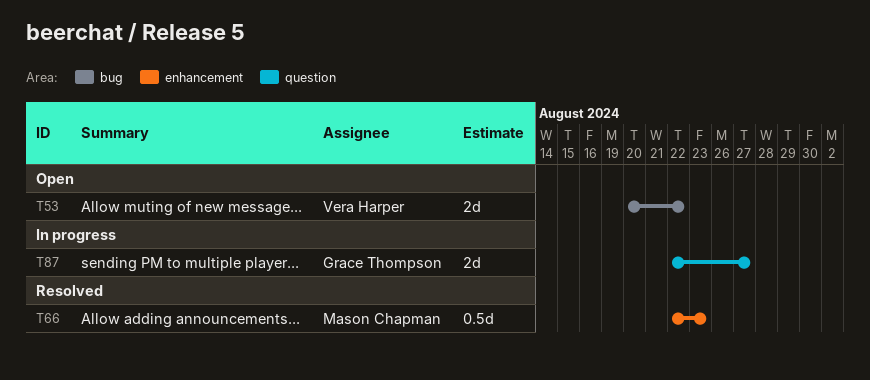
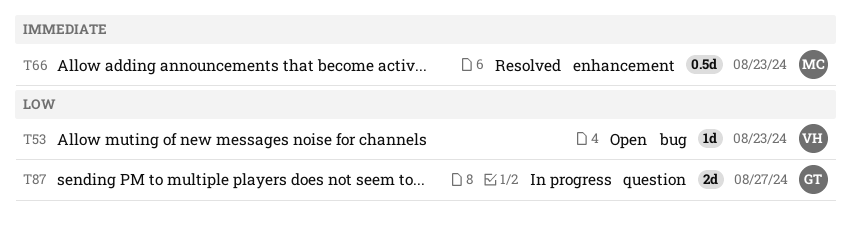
T53, estimate: 2d -> 1d
T53, due: Aug 22 -> Aug 23

